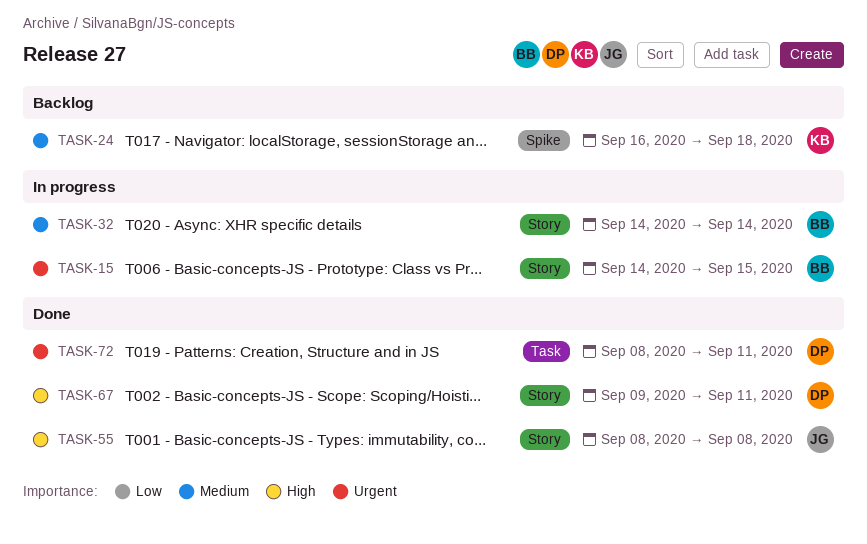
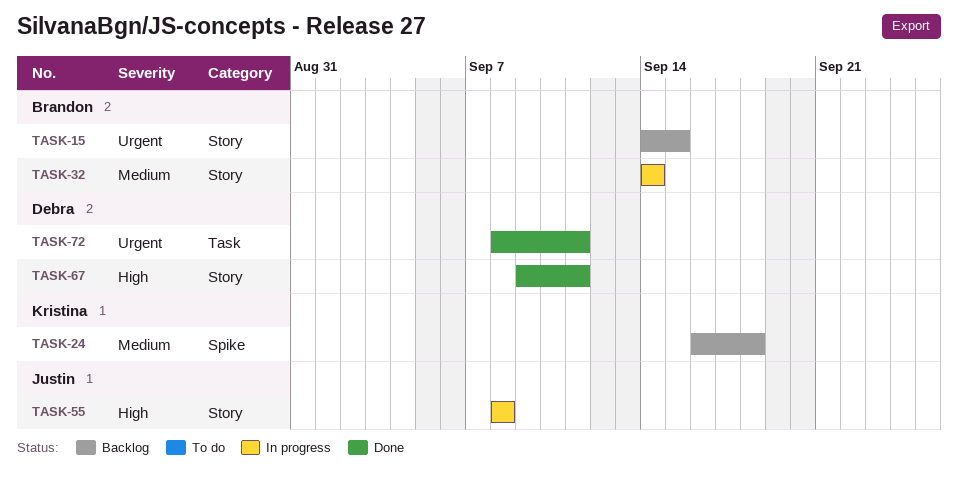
TASK-15, status: In progress -> Backlog
TASK-55, status: Done -> In progress

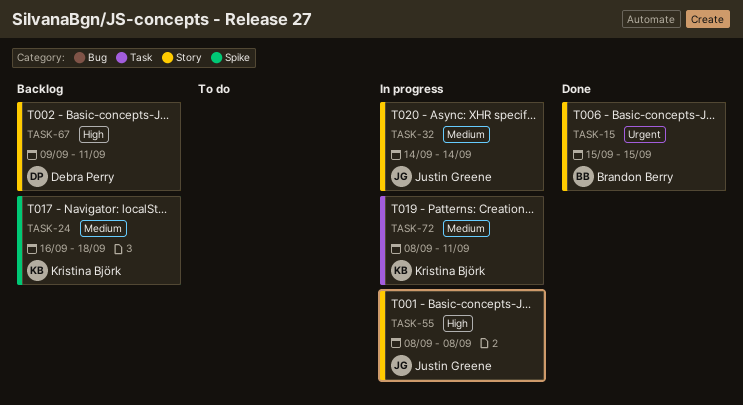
TASK-15, status: Backlog -> Done
TASK-15, start: Sep 14 -> Sep 15
TASK-32, owner: Brandon Berry -> Justin Greene
TASK-67, status: Done -> Backlog
TASK-72, status: Done -> In progress
TASK-72, owner: Debra Perry -> Kristina Björk
TASK-72, priority: Urgent -> Medium

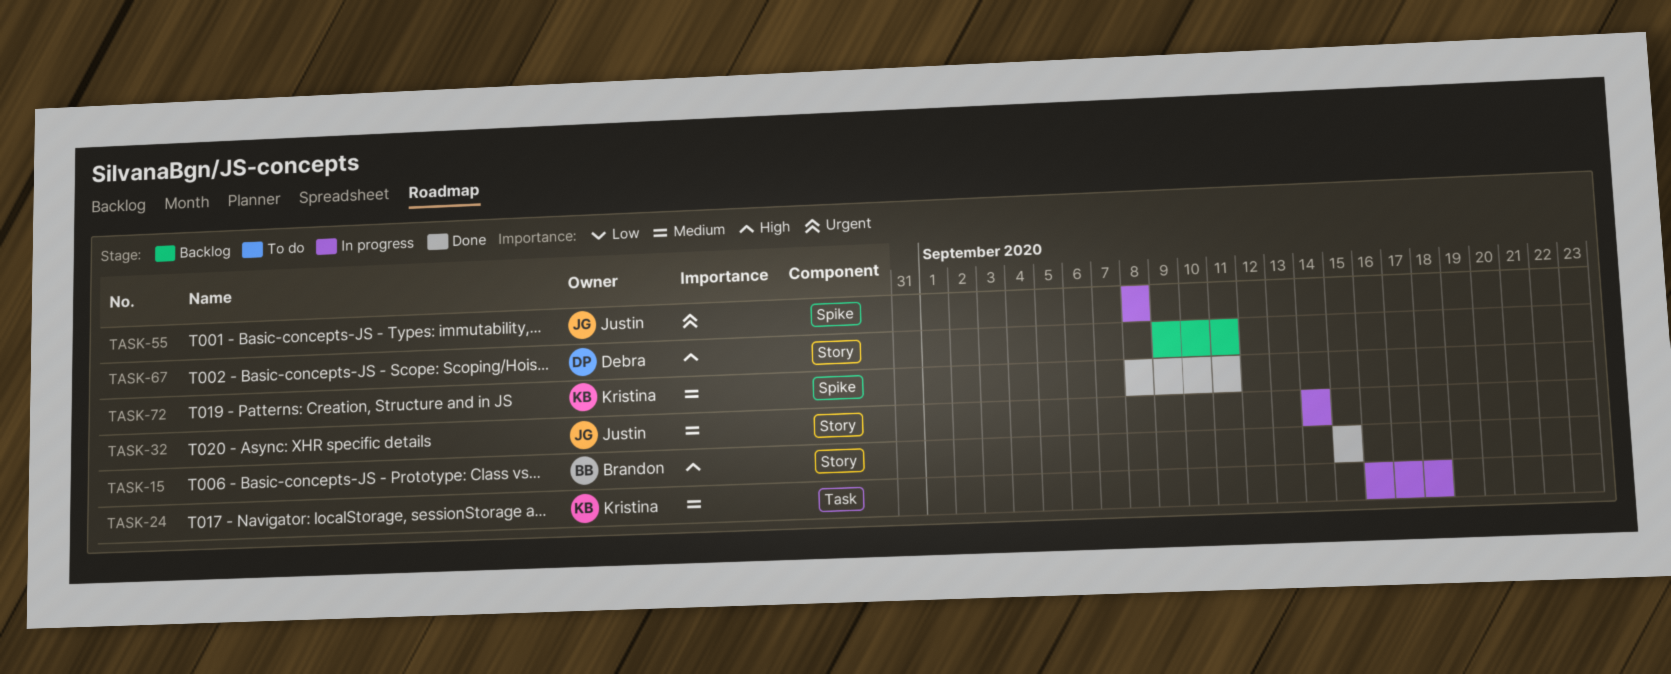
TASK-15, priority: Urgent -> High
TASK-24, status: Backlog -> In progress
TASK-24, label: Spike -> Task
TASK-55, priority: High -> Urgent
TASK-55, label: Story -> Spike
TASK-72, status: In progress -> Done
TASK-72, label: Task -> Spike

